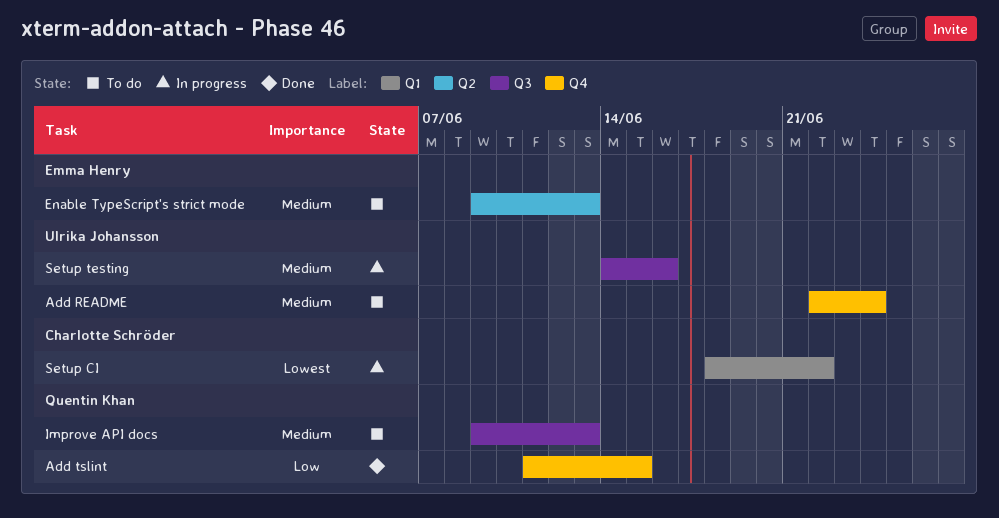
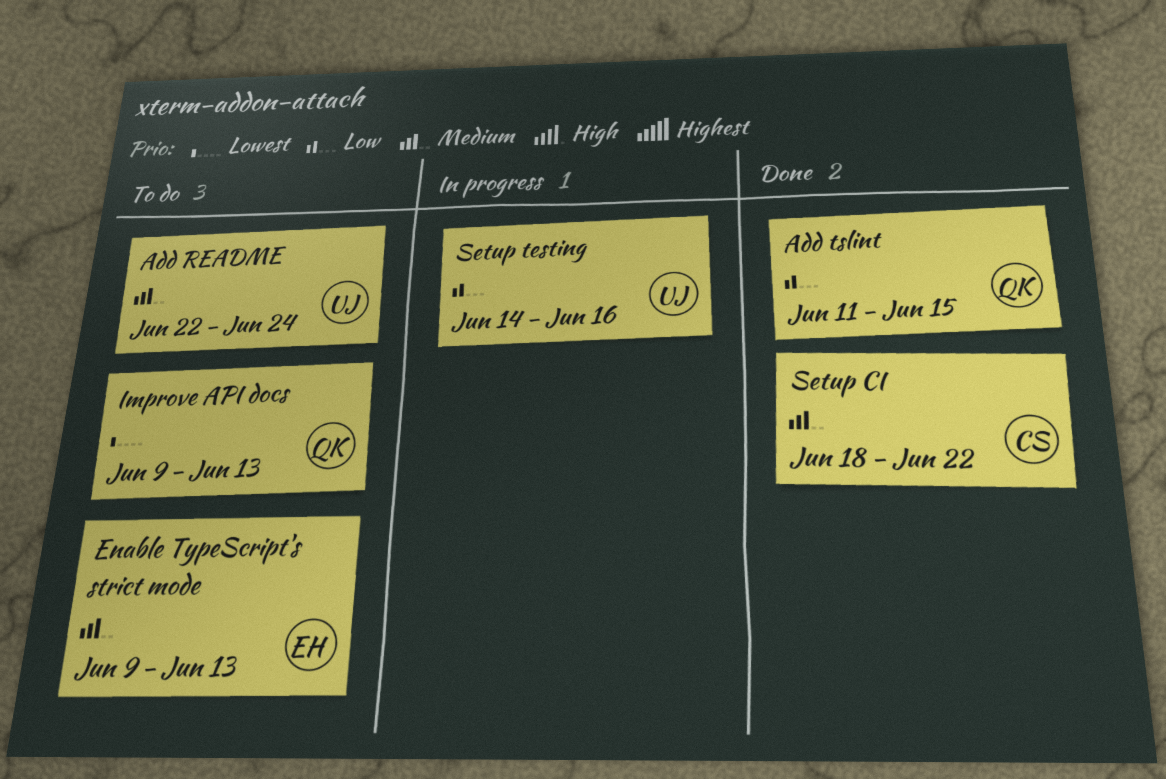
Improve API docs, priority: Medium -> Lowest
Setup CI, status: In progress -> Done
Setup CI, priority: Lowest -> Medium
Setup testing, priority: Medium -> Low

